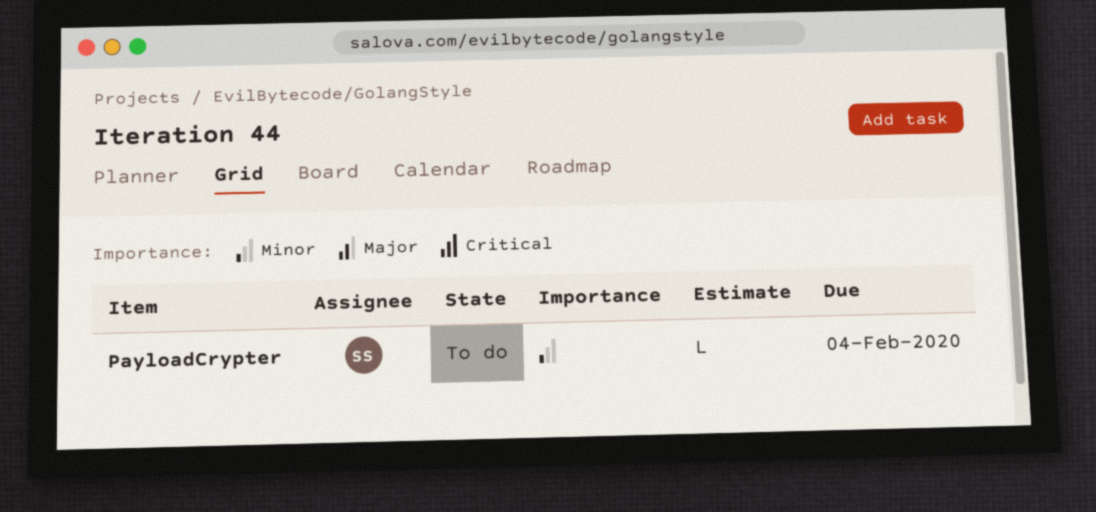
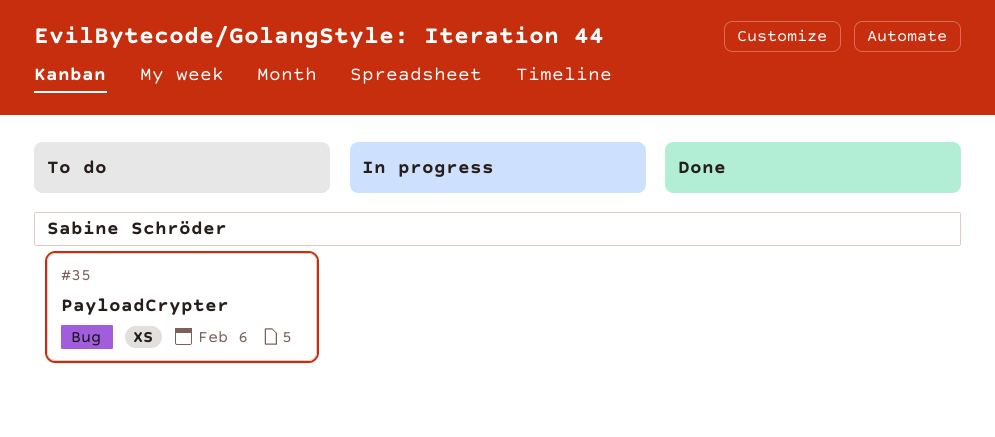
PayloadCrypter, estimate: L -> XS
PayloadCrypter, due: Feb 4 -> Feb 6

